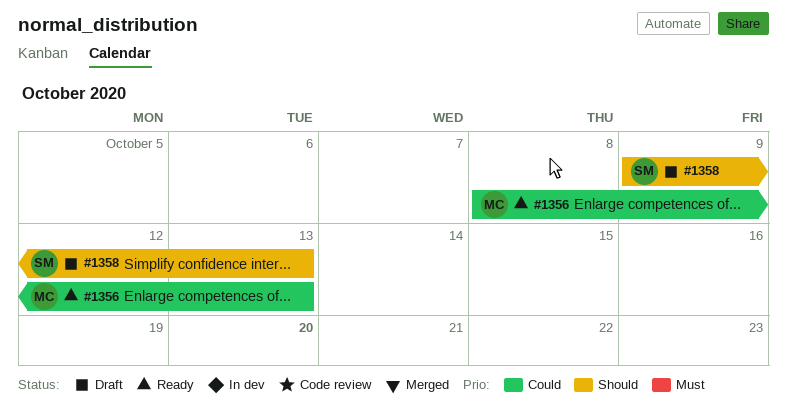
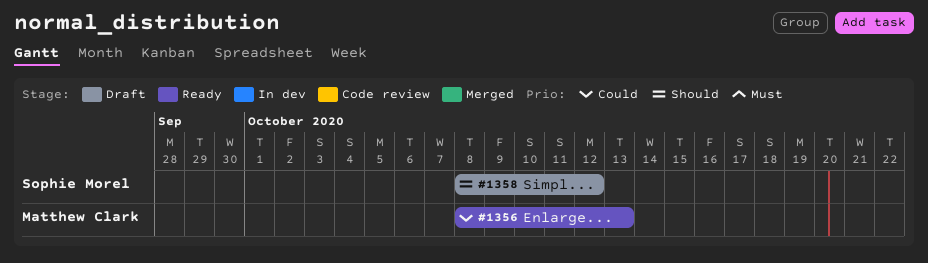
#1358, start: Oct 9 -> Oct 8
#1358, due: Oct 13 -> Oct 12

